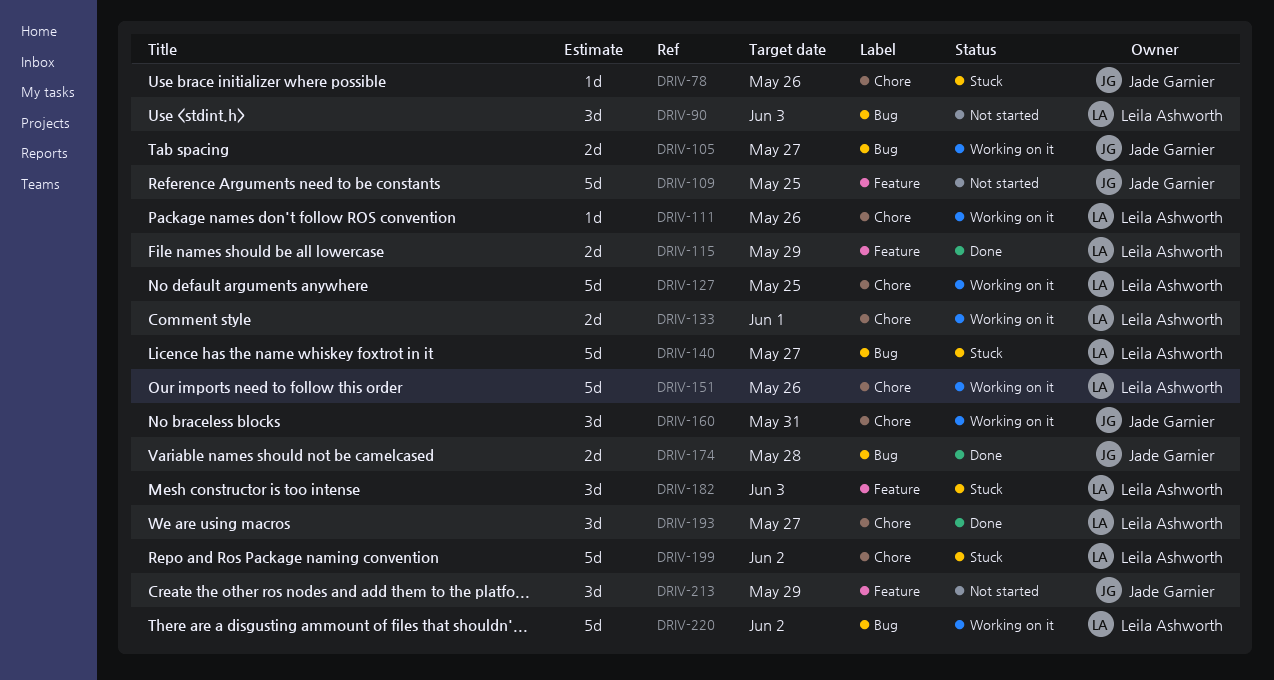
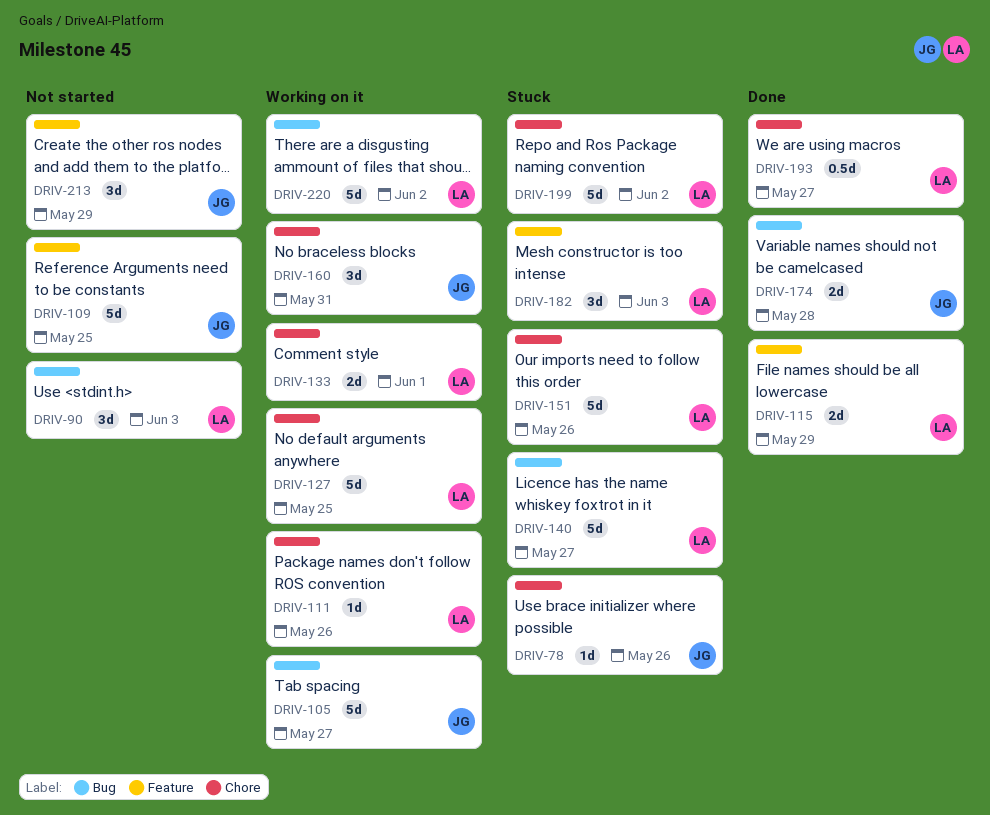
DRIV-105, estimate: 2d -> 5d
DRIV-151, status: Working on it -> Stuck
DRIV-193, estimate: 3d -> 0.5d

